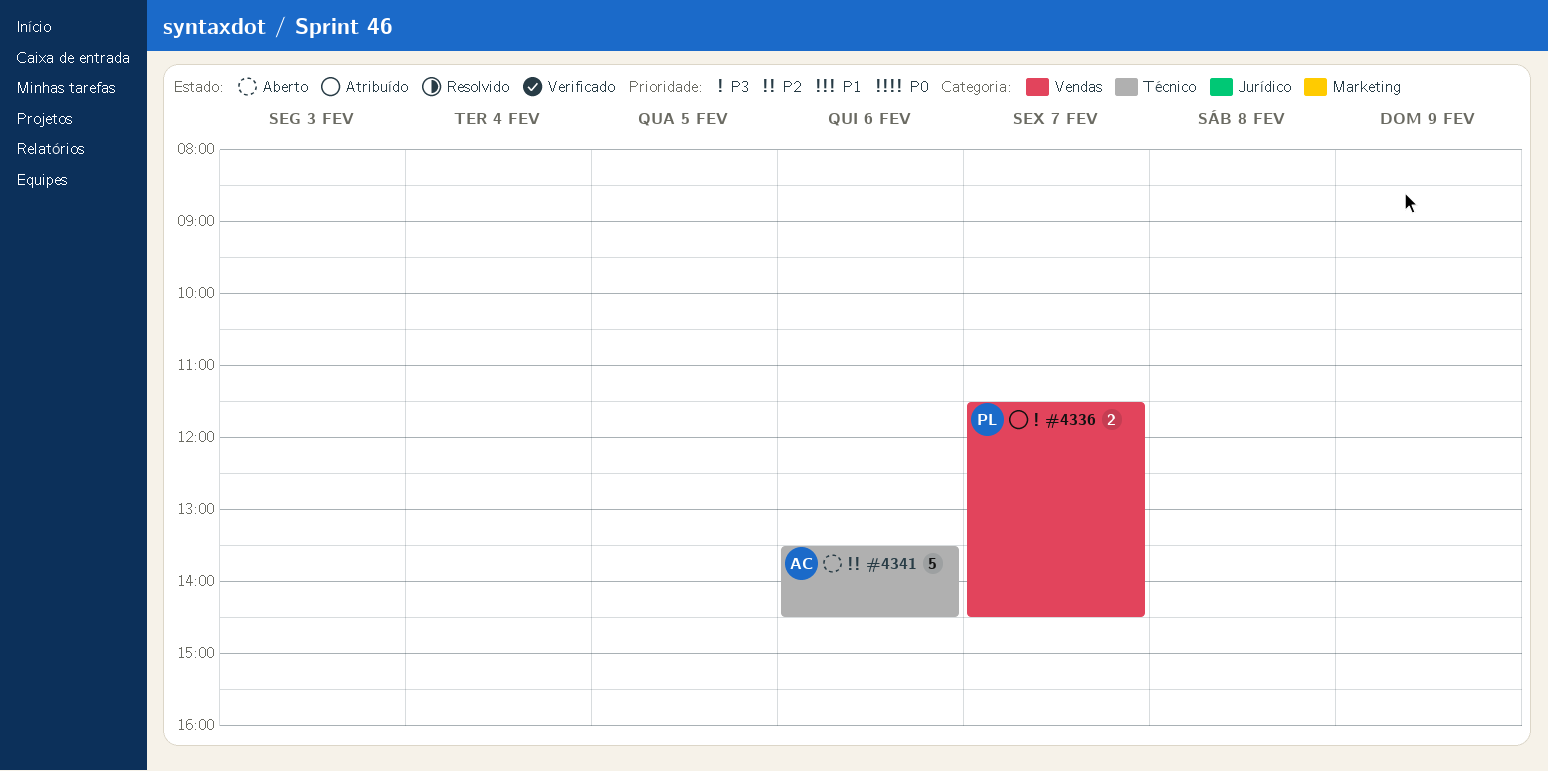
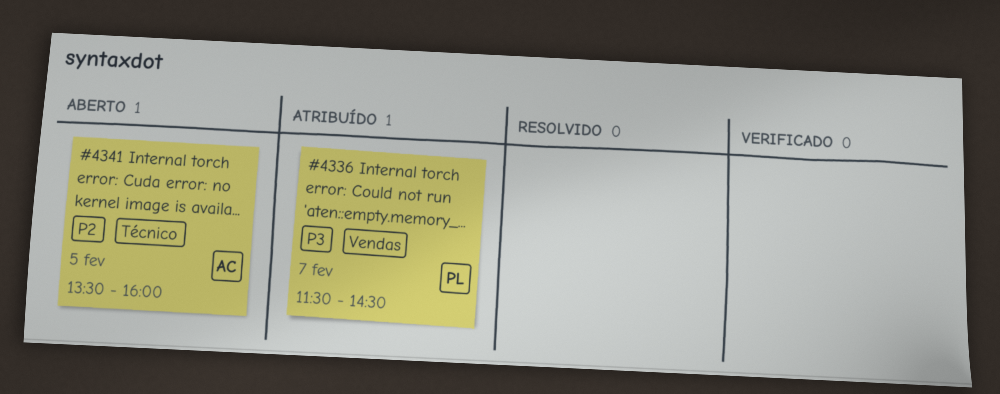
#4341, day: Feb 6 -> Feb 5
#4341, ends: 14:30 -> 16:00

